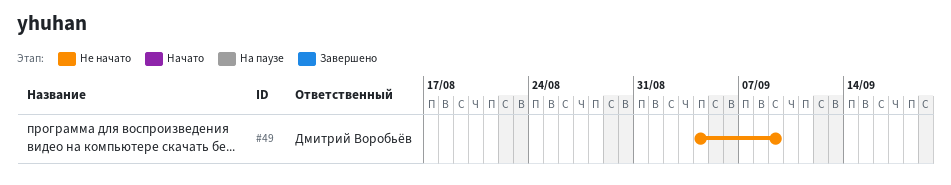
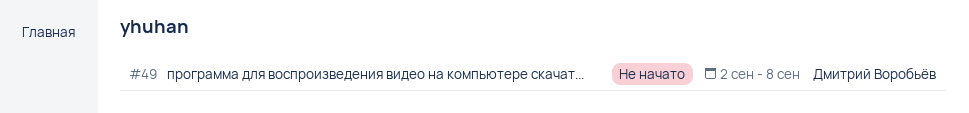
#49, start: Sep 4 -> Sep 2
#49, due: Sep 9 -> Sep 8

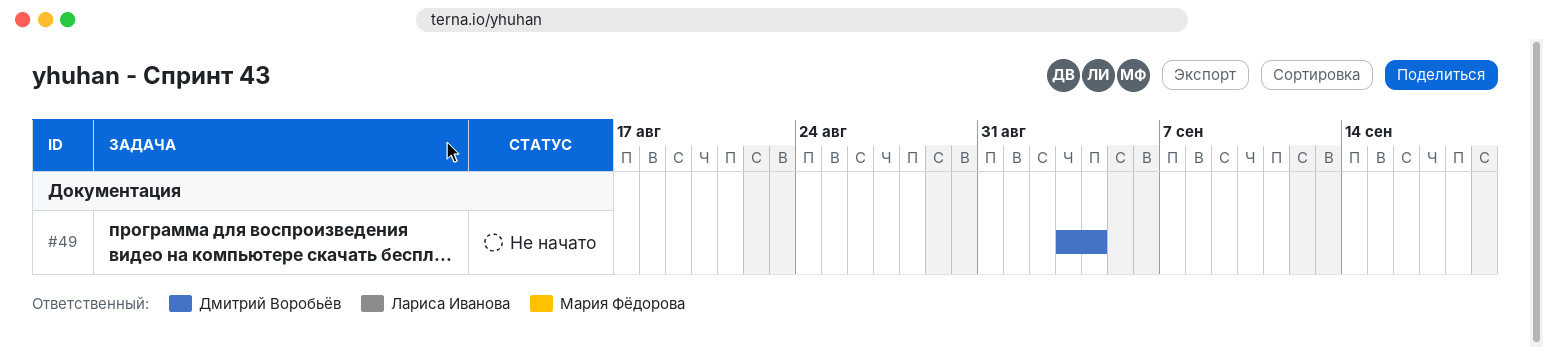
#49, start: Sep 2 -> Sep 3
#49, due: Sep 8 -> Sep 4

